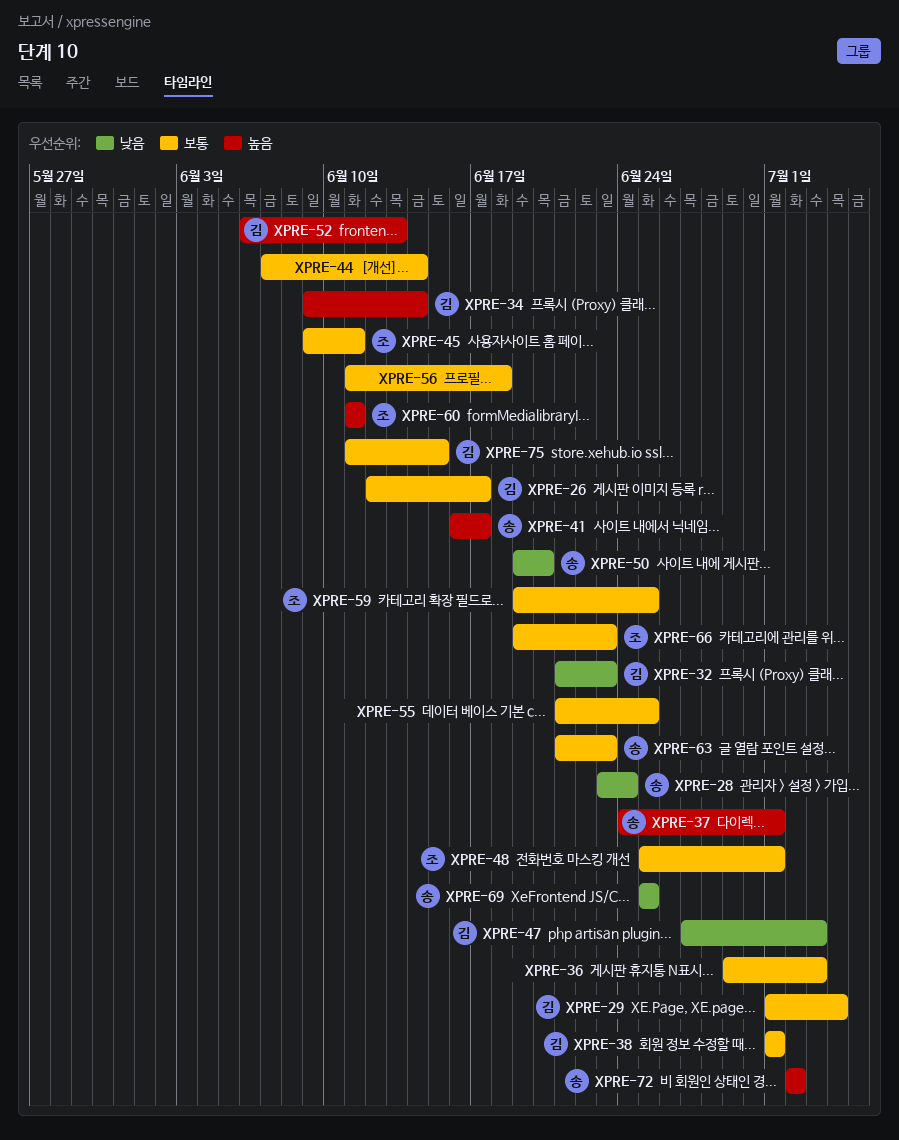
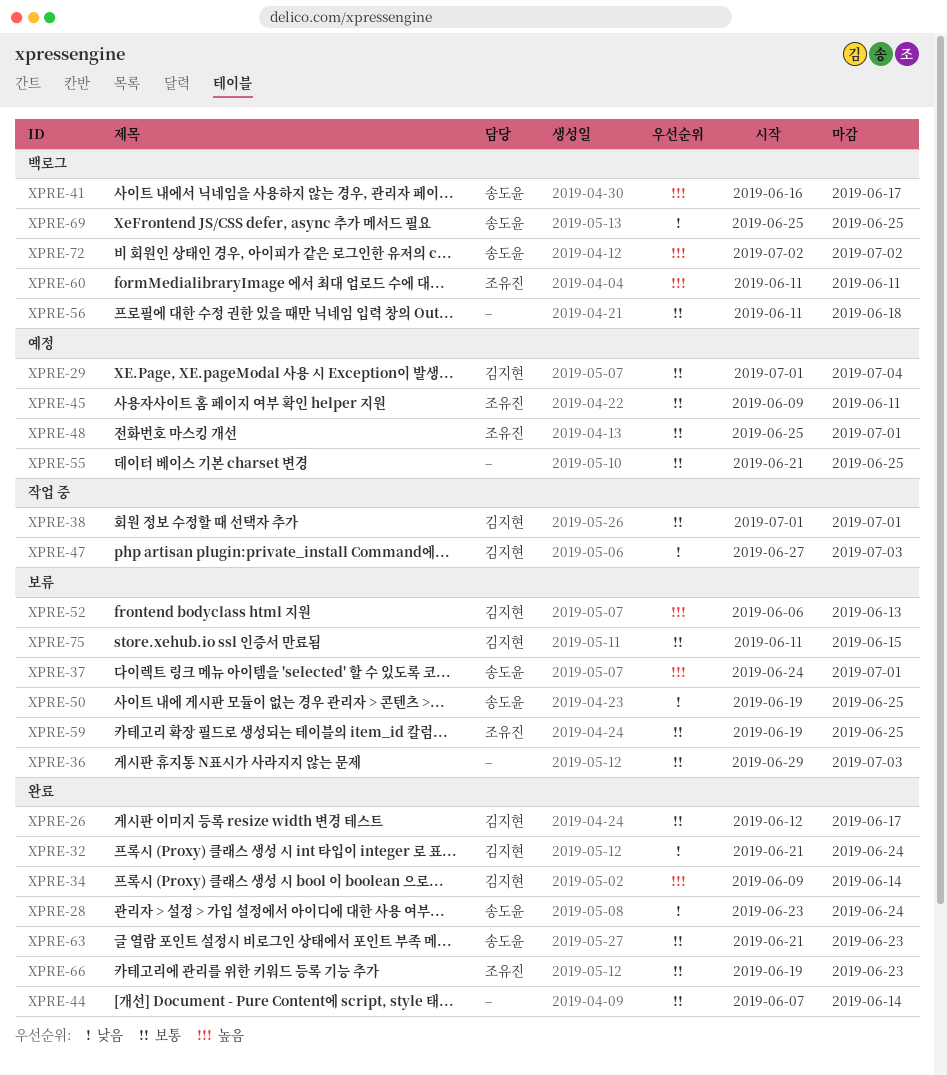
XPRE-32, due: Jun 23 -> Jun 24
XPRE-50, due: Jun 20 -> Jun 25

